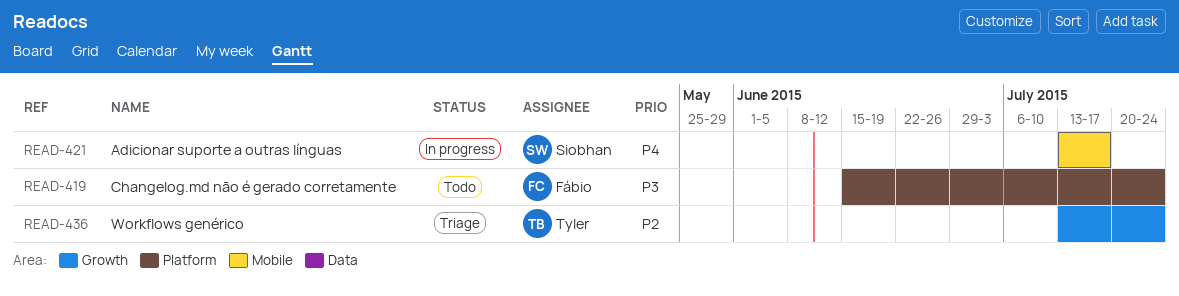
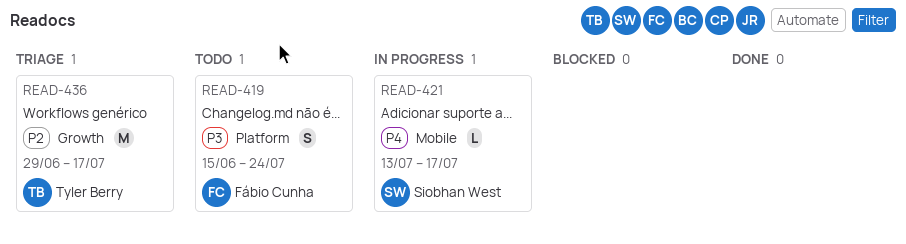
READ-436, start: Jul 13 -> Jun 29
READ-436, due: Jul 24 -> Jul 17

